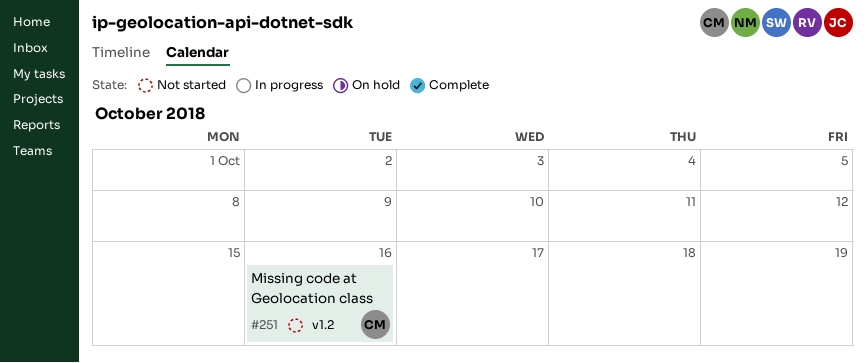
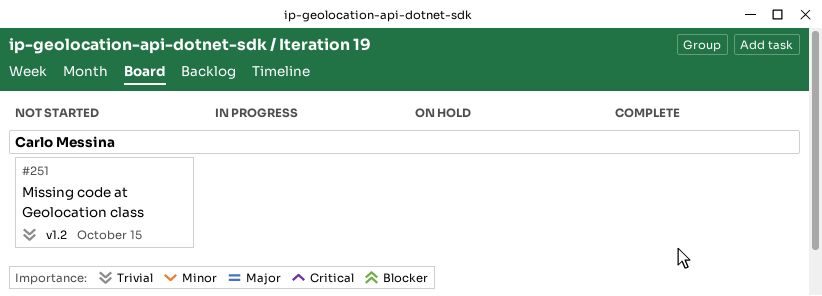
#251, due: Oct 16 -> Oct 15

